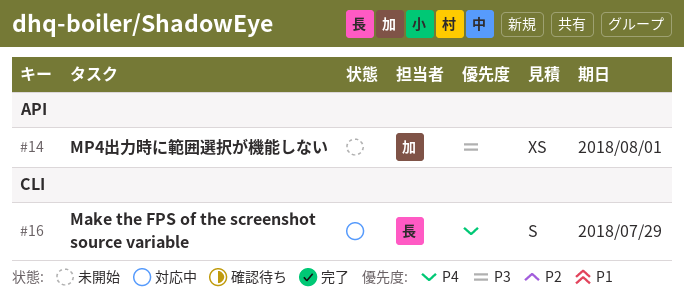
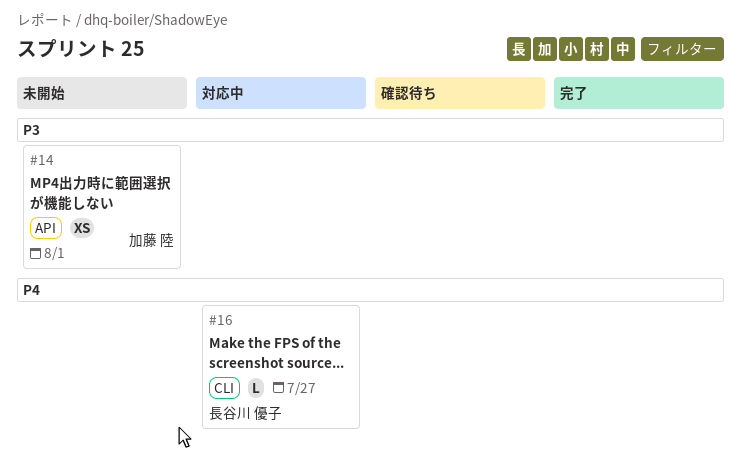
#16, estimate: S -> L
#16, due: Jul 29 -> Jul 27

